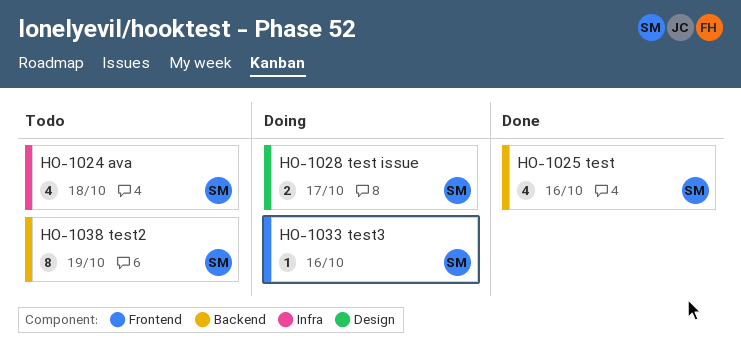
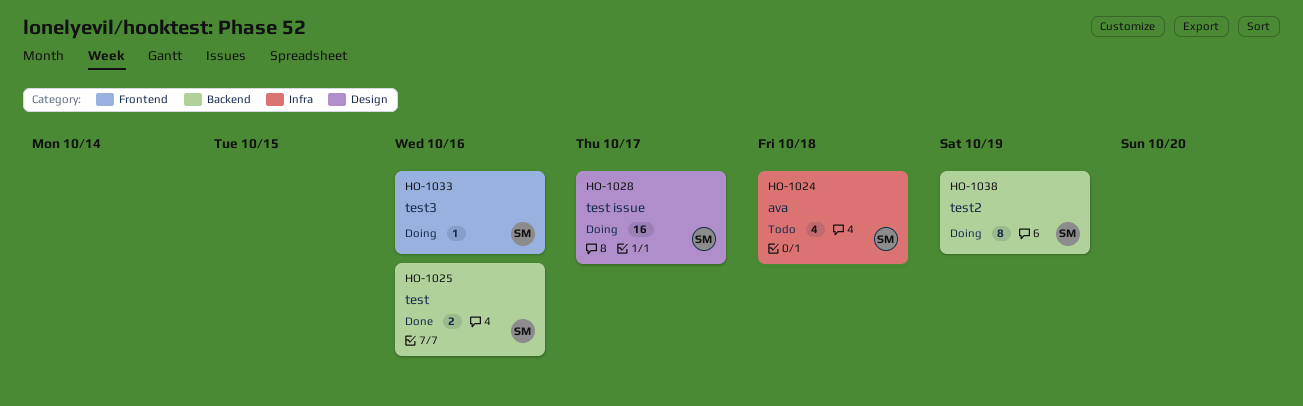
HO-1025, estimate: 4 -> 2
HO-1028, estimate: 2 -> 16
HO-1038, status: Todo -> Doing

